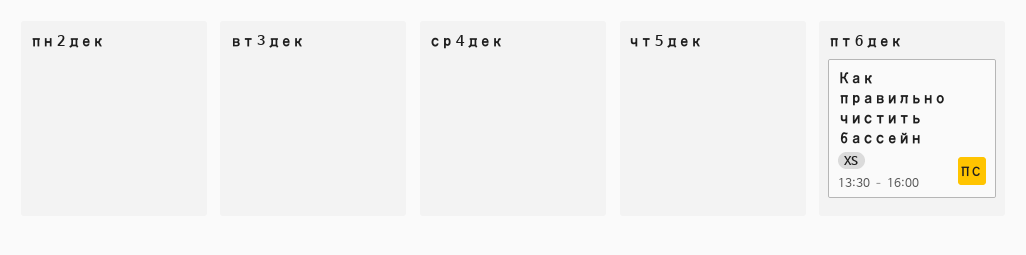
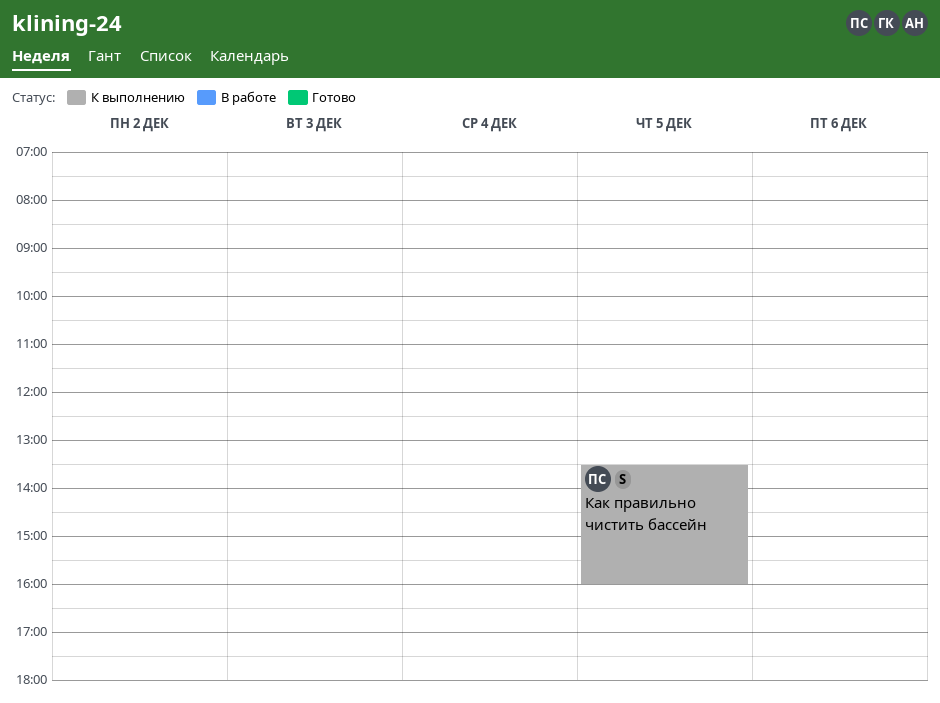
Как правильно чистить бассейн, estimate: XS -> S
Как правильно чистить бассейн, day: Dec 6 -> Dec 5

